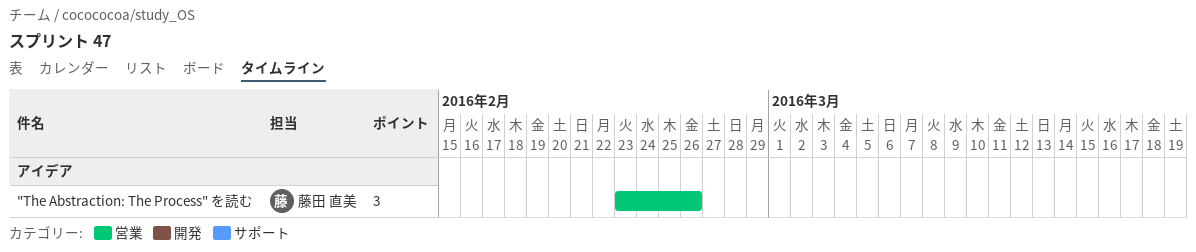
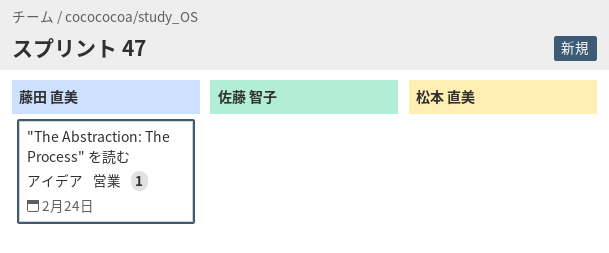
"The Abstraction: The Process" を読む, estimate: 3 -> 1
"The Abstraction: The Process" を読む, due: Feb 26 -> Feb 24

